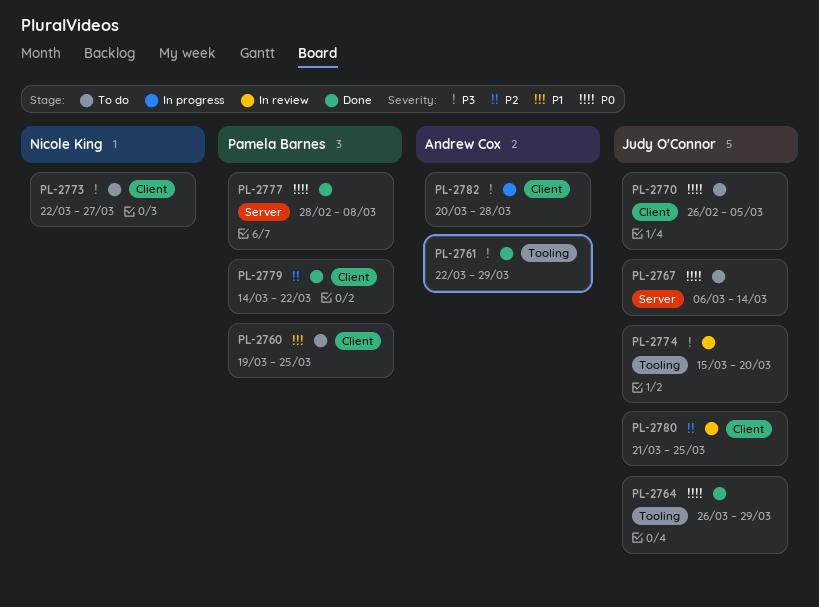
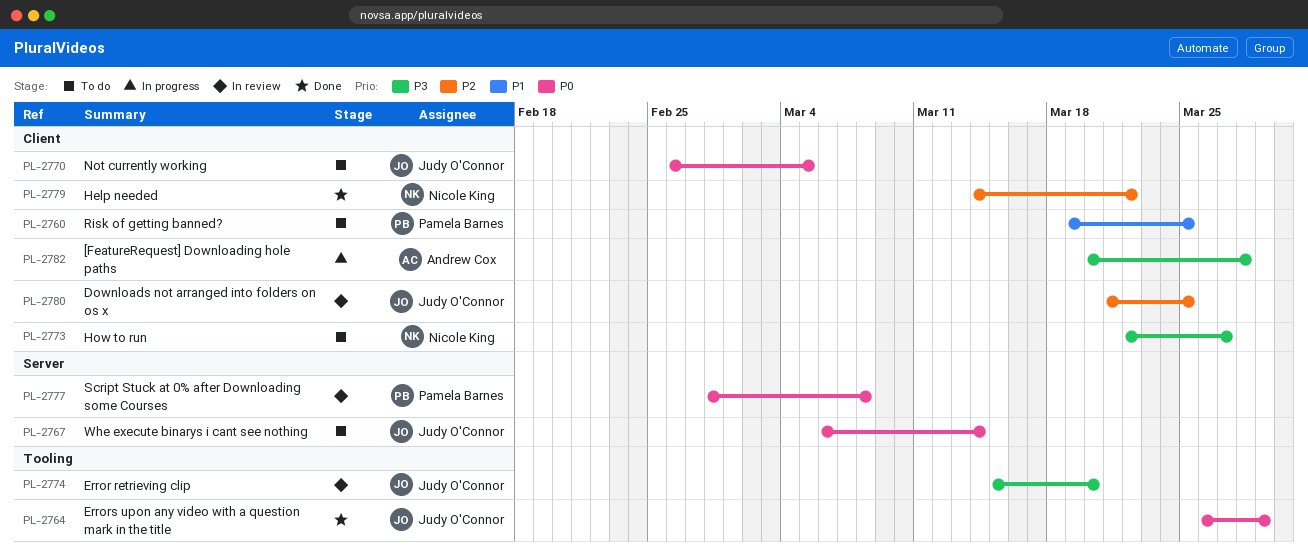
PL-2761: present -> none
PL-2777, status: Done -> In review
PL-2779, owner: Pamela Barnes -> Nicole King

